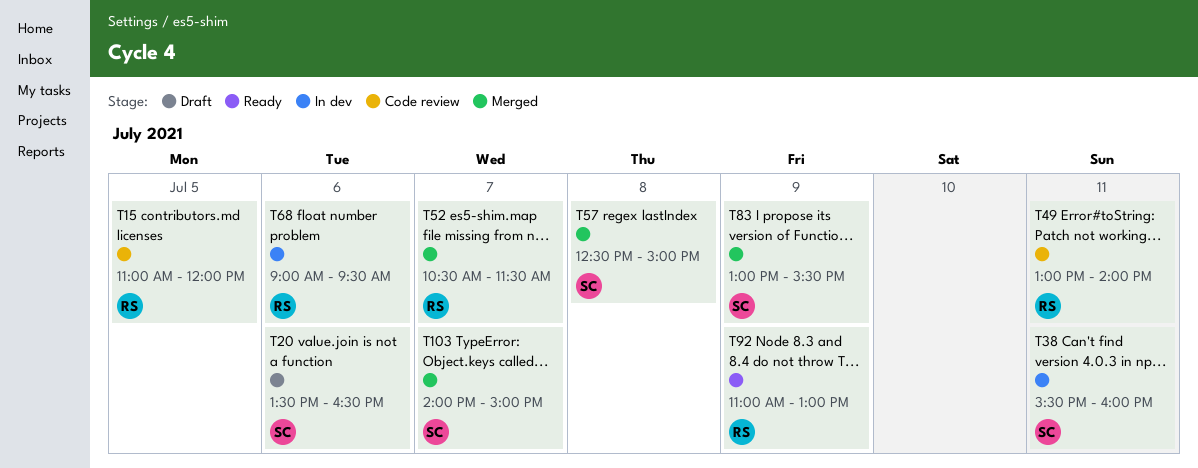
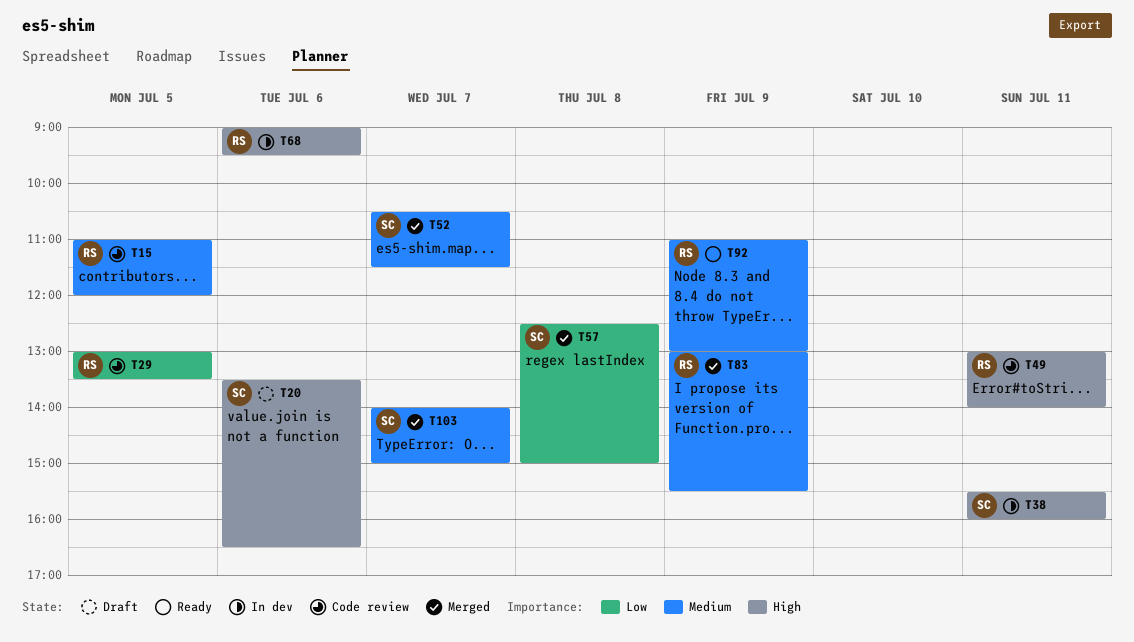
T29: none -> present
T52, owner: RS -> SC
T83, owner: SC -> RS

